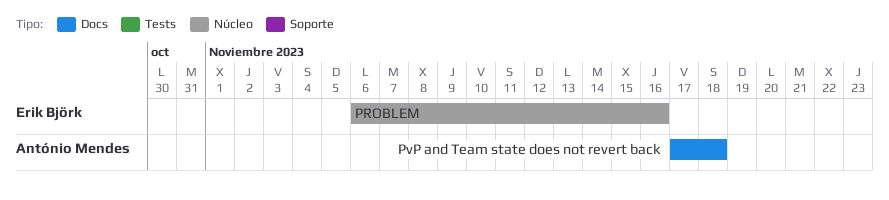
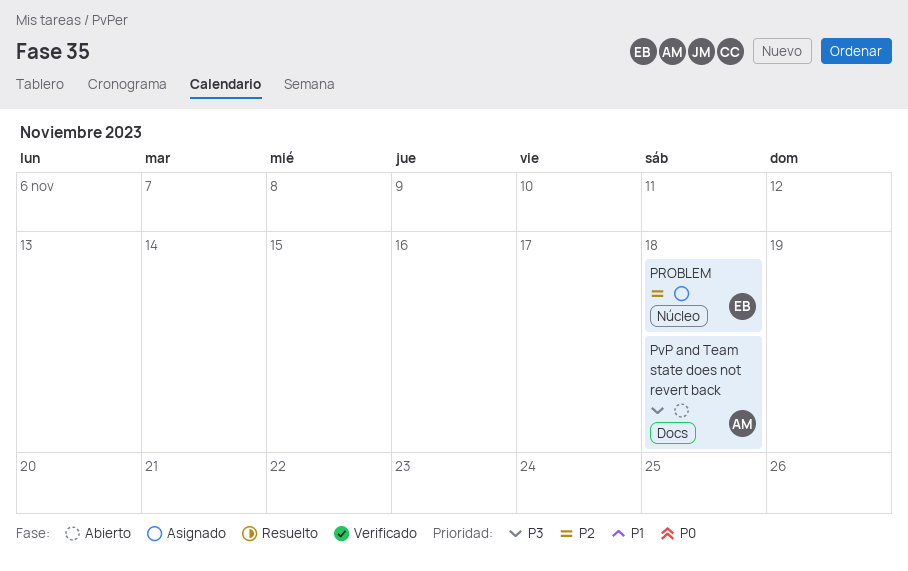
PROBLEM, due: Nov 16 -> Nov 18

